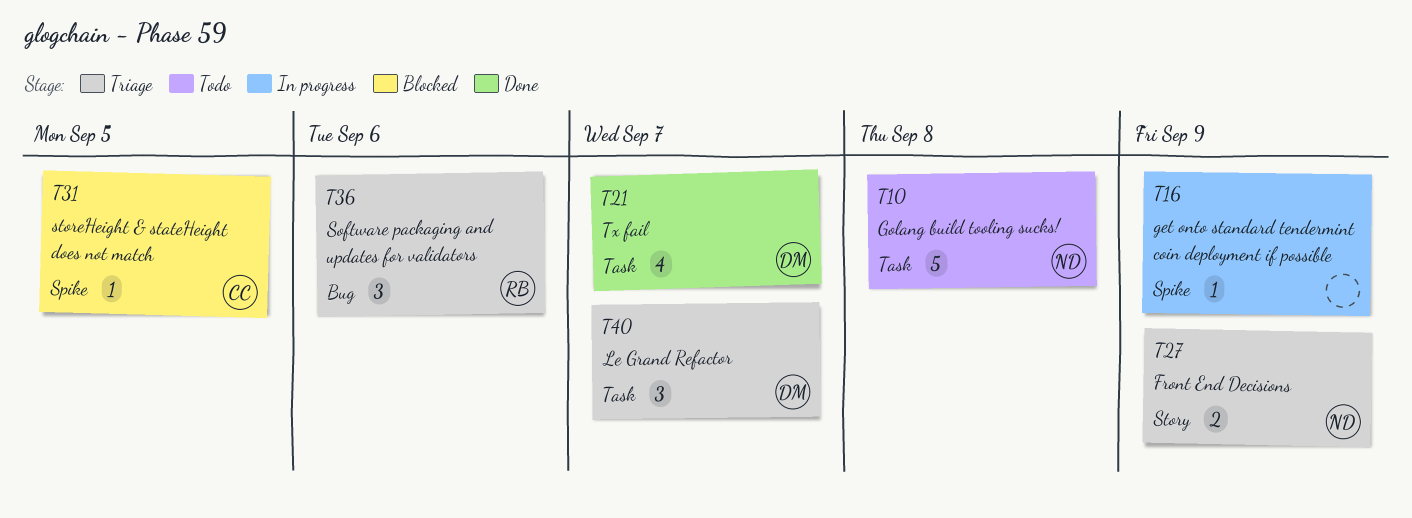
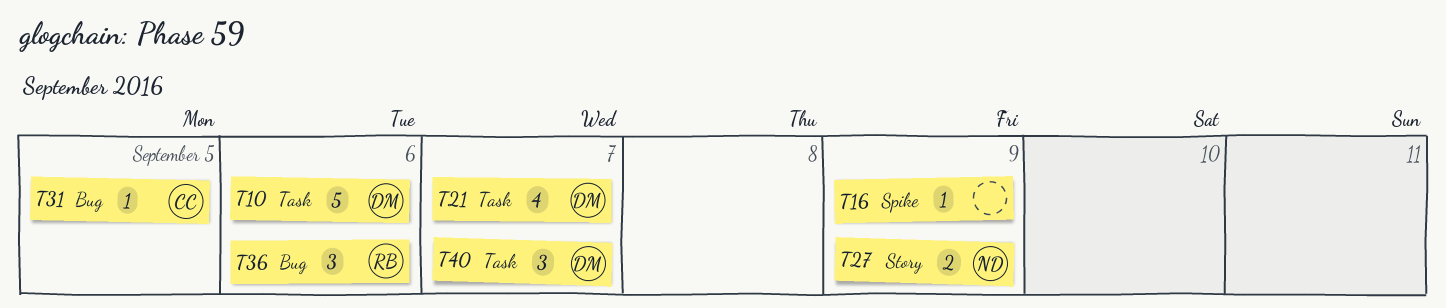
T10, owner: ND -> DM
T10, due: Sep 8 -> Sep 6
T31, label: Spike -> Bug

